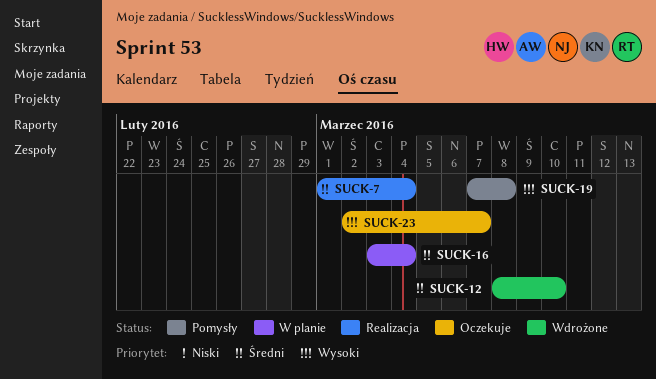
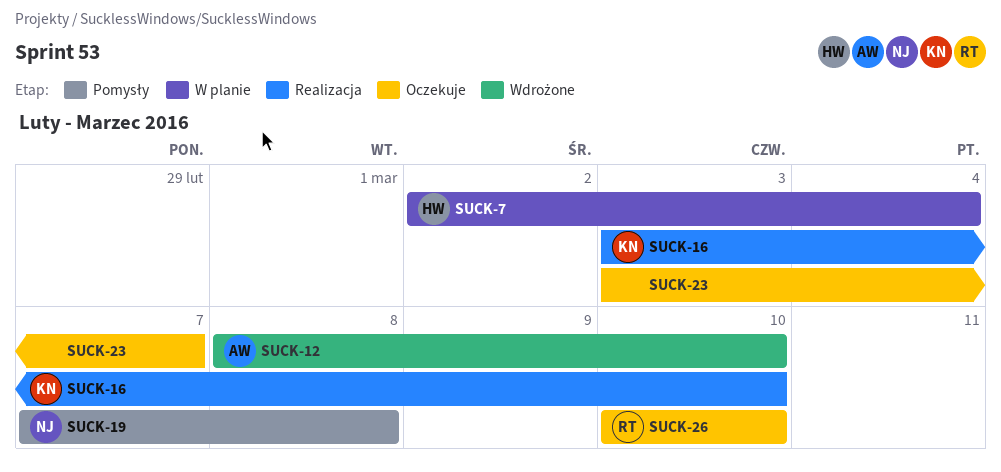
SUCK-7, status: Realizacja -> W planie
SUCK-7, start: Mar 1 -> Mar 2
SUCK-16, status: W planie -> Realizacja
SUCK-16, due: Mar 4 -> Mar 10
SUCK-23, start: Mar 2 -> Mar 3
SUCK-26: none -> present

